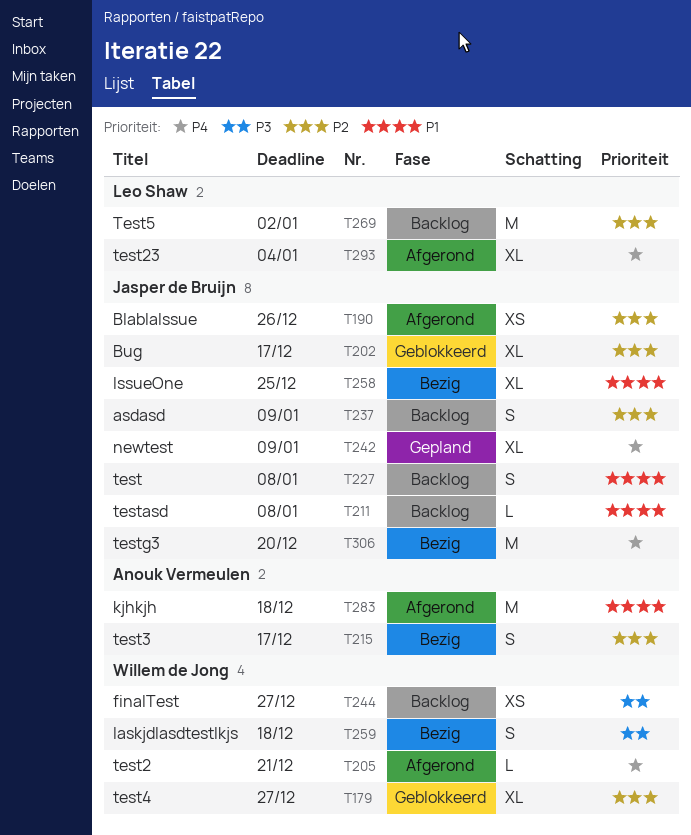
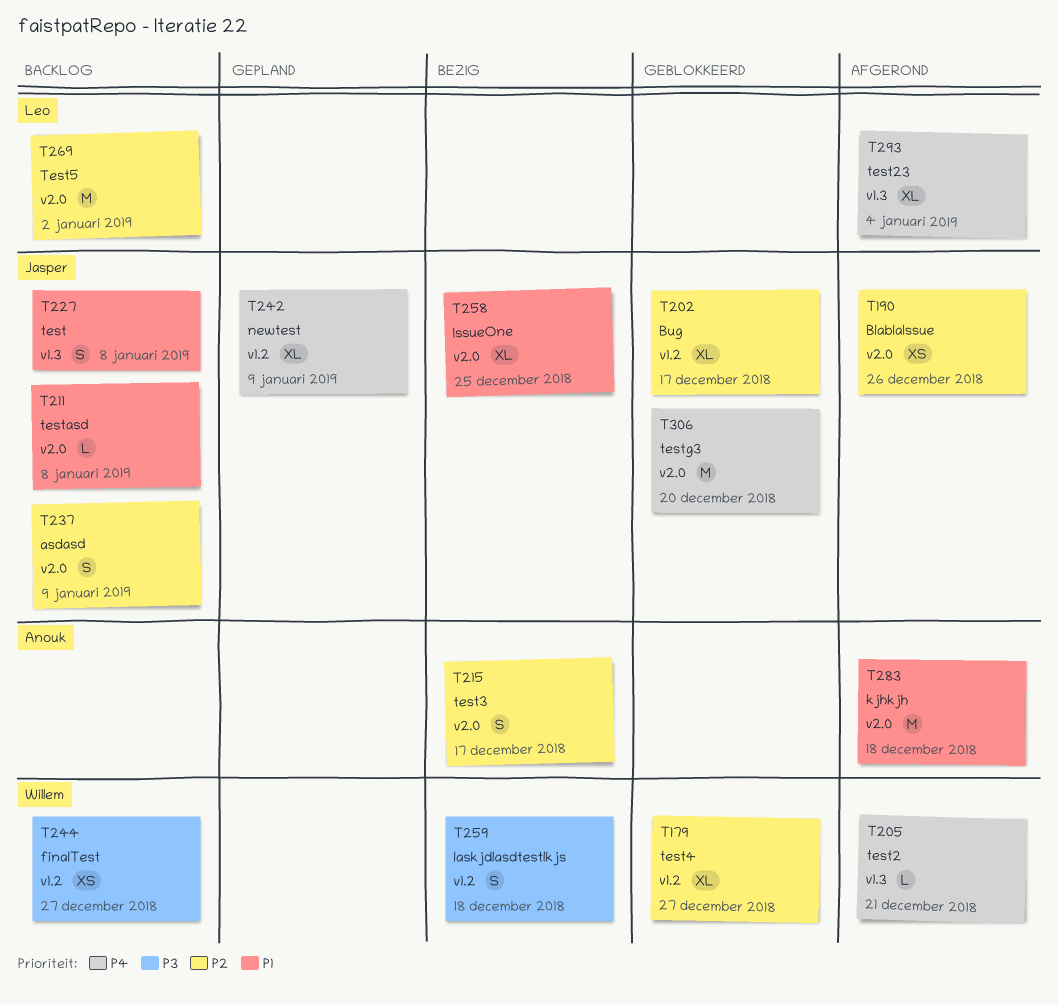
T306, status: Bezig -> Geblokkeerd

